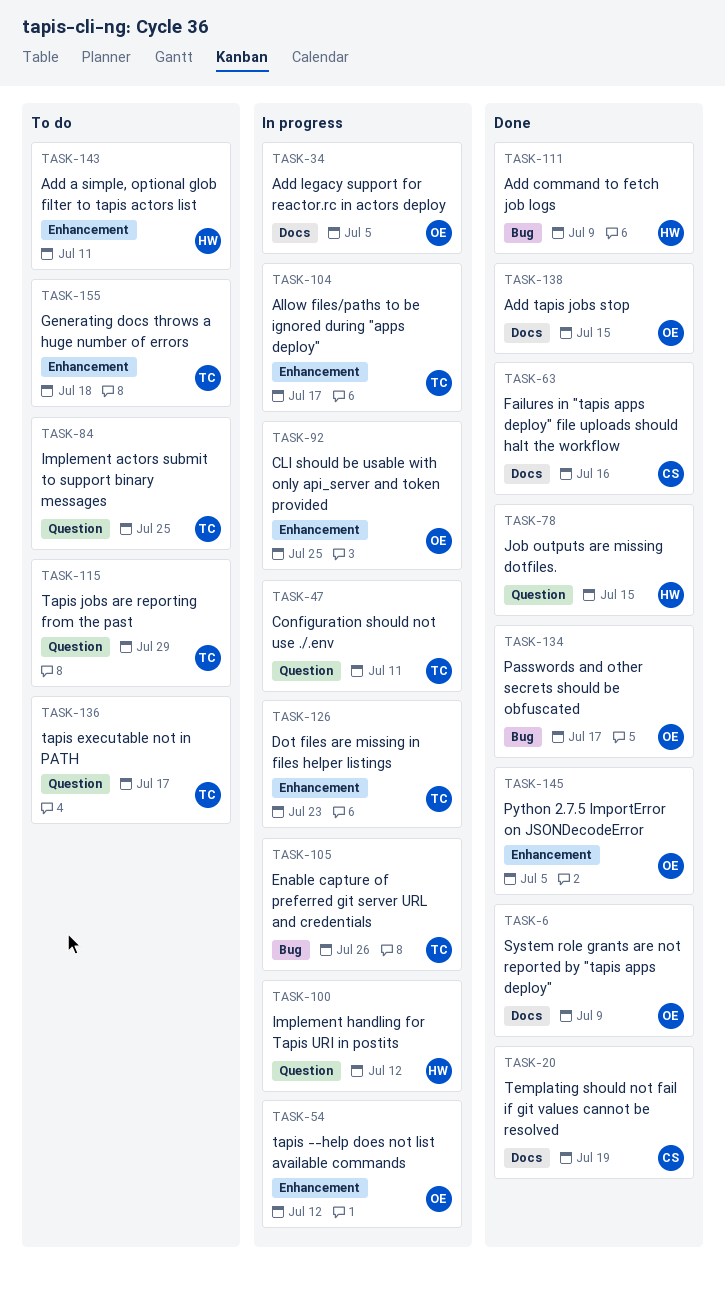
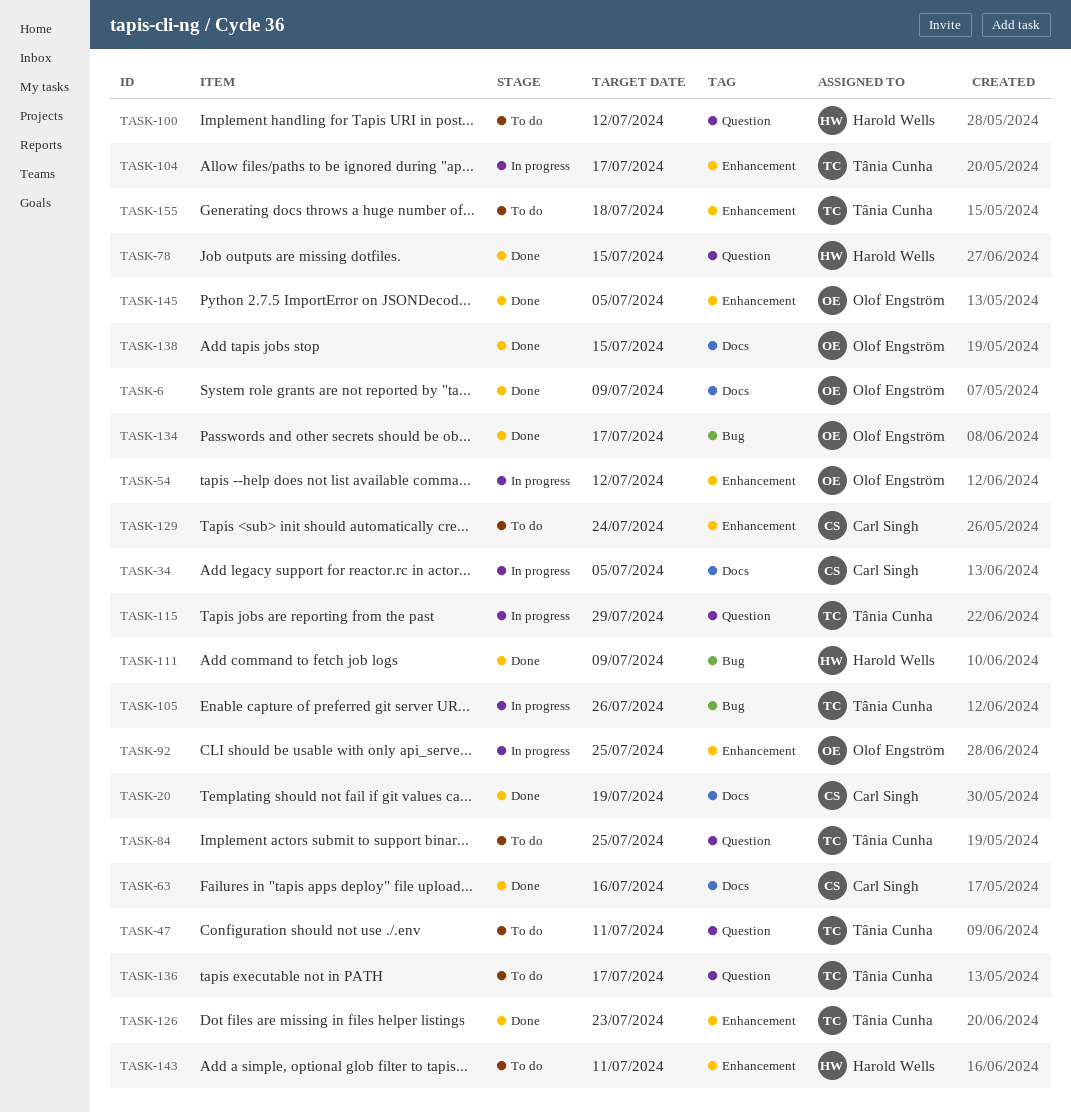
TASK-34, owner: Olof Engström -> Carl Singh
TASK-47, status: In progress -> To do
TASK-100, status: In progress -> To do
TASK-115, status: To do -> In progress
TASK-126, status: In progress -> Done
TASK-129: none -> present

